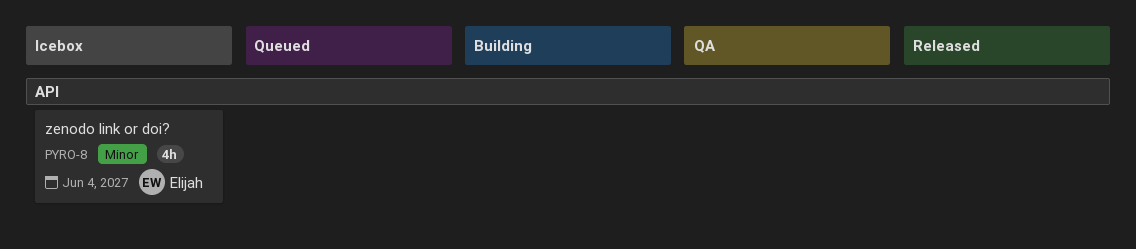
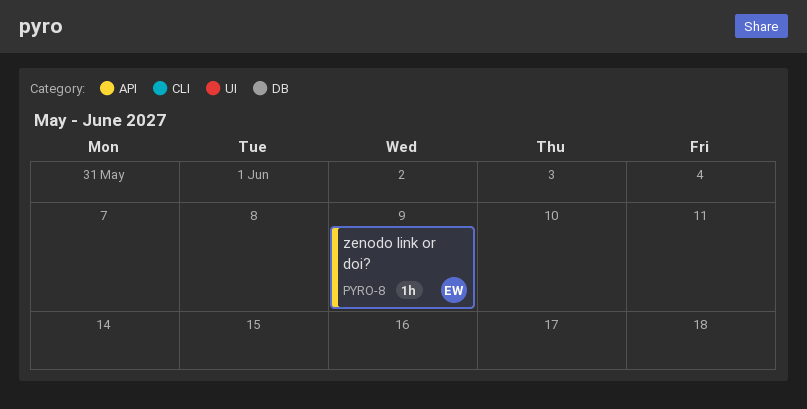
PYRO-8, estimate: 4h -> 1h
PYRO-8, due: Jun 4 -> Jun 9

